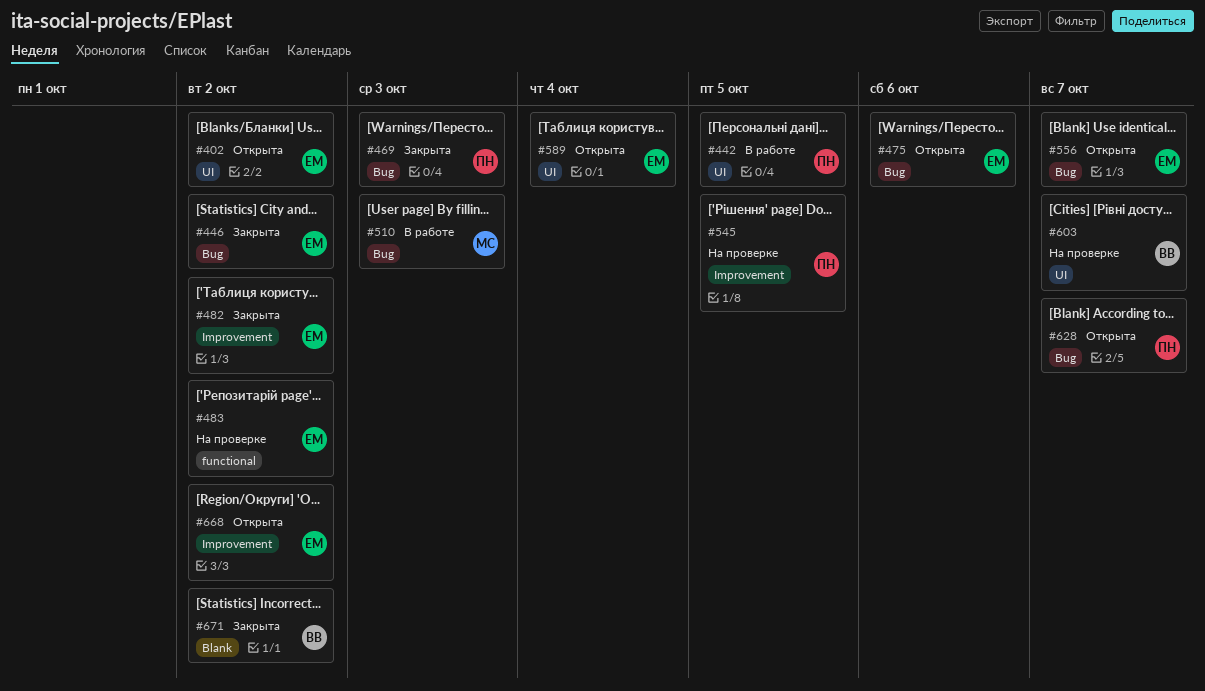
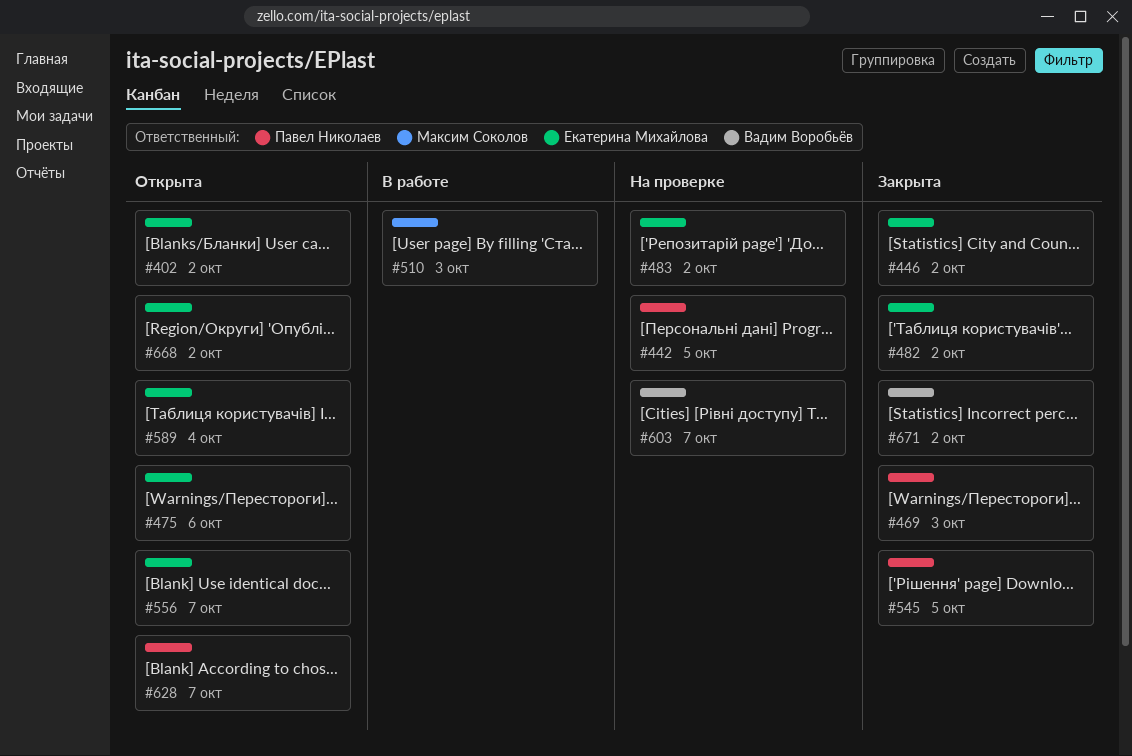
#442, status: В работе -> На проверке
#545, status: На проверке -> Закрыта

